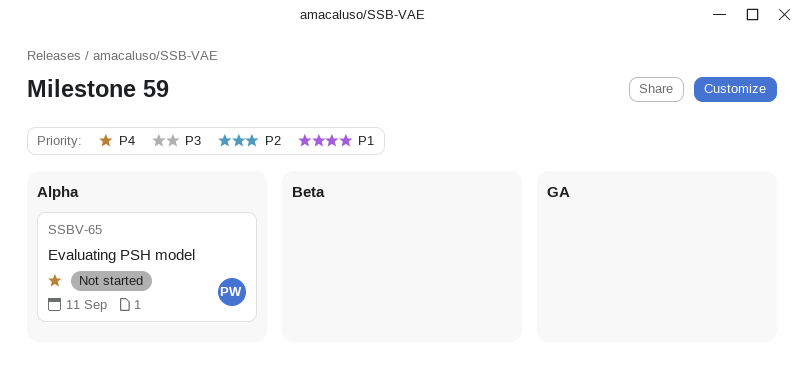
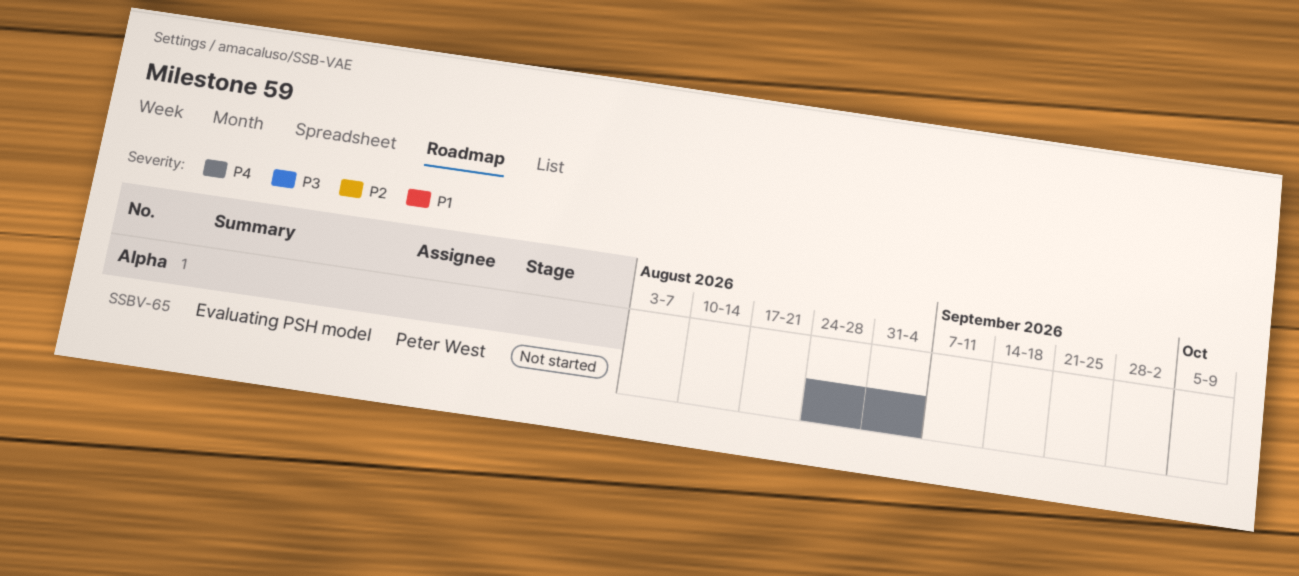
SSBV-65, due: Sep 11 -> Sep 4

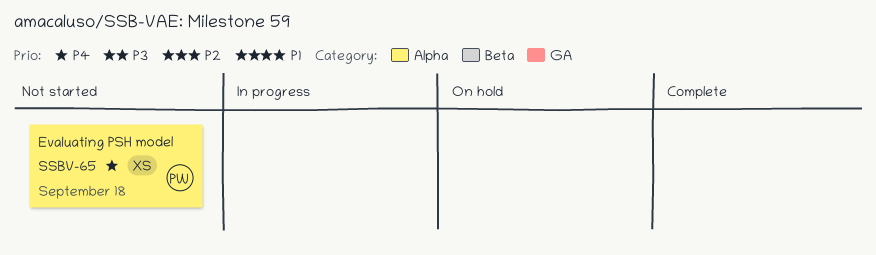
SSBV-65, due: Sep 4 -> Sep 18

